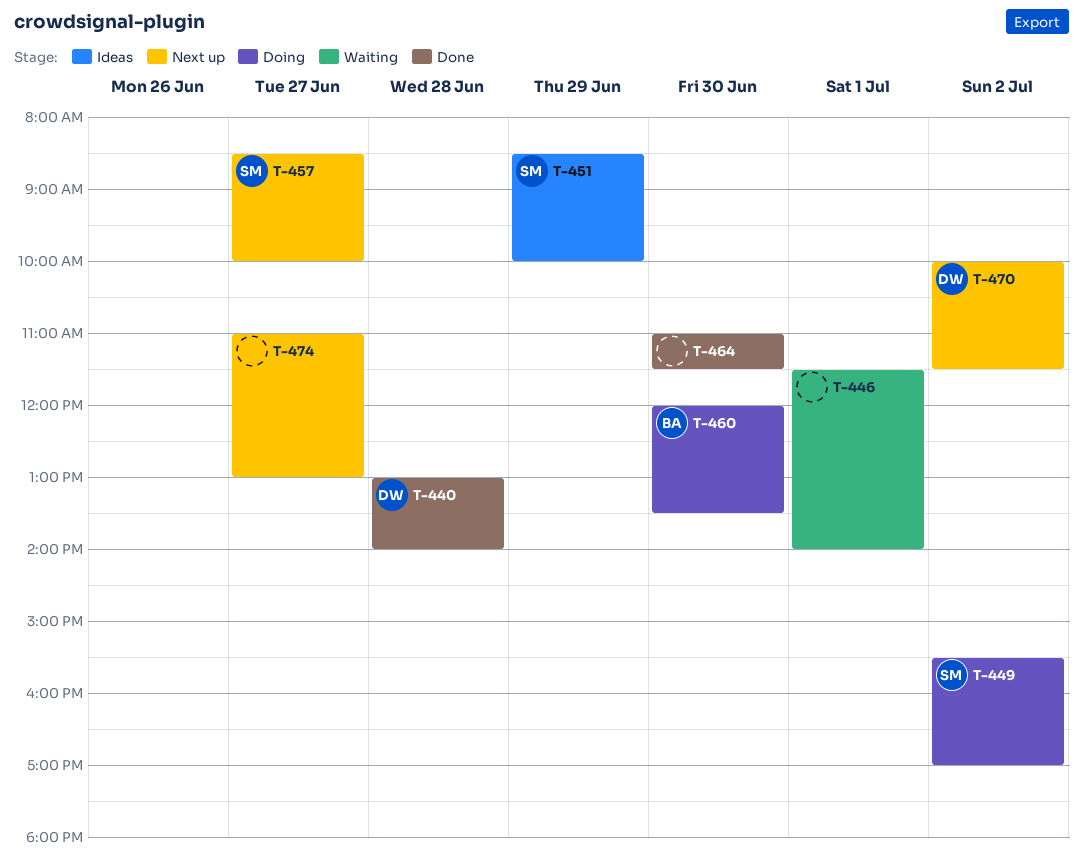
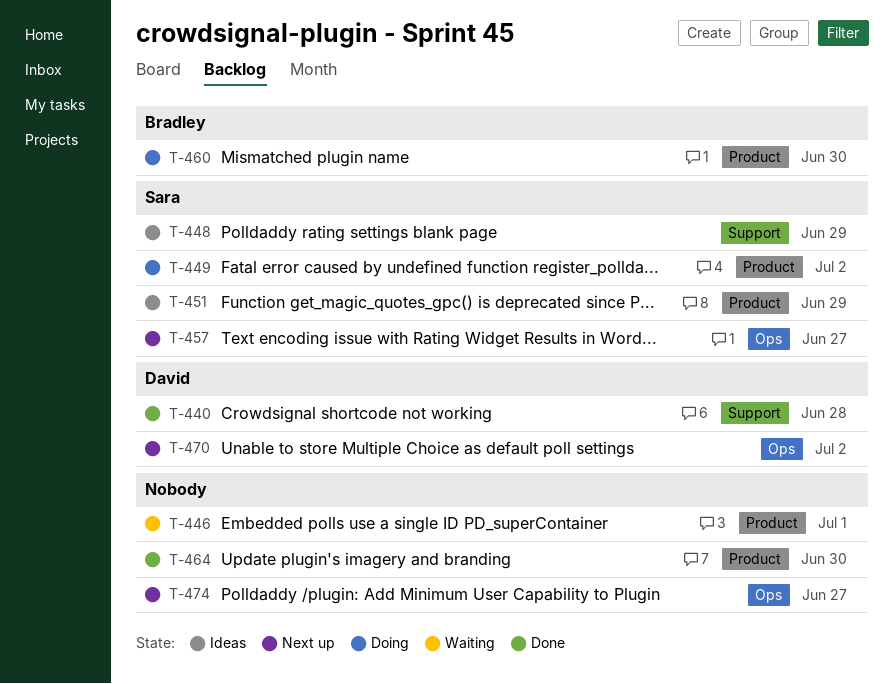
T-448: none -> present

